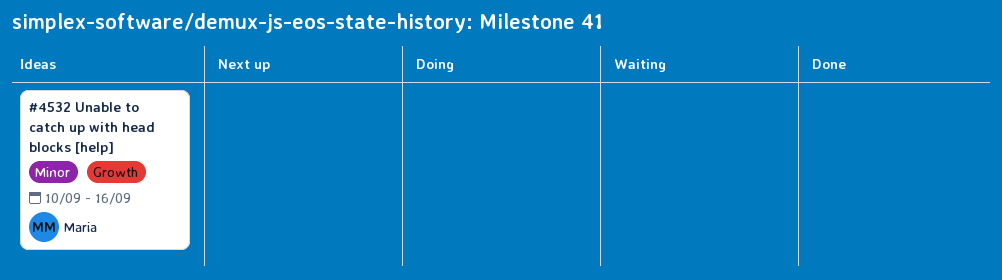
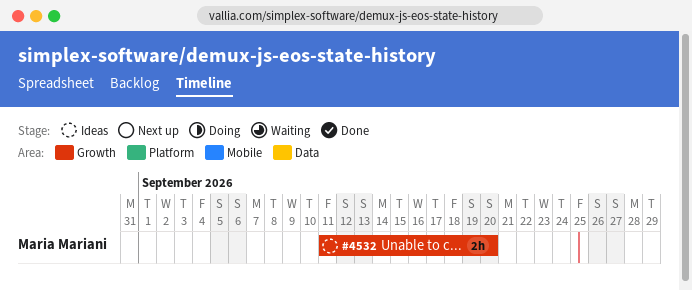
#4532, start: Sep 10 -> Sep 11
#4532, due: Sep 16 -> Sep 20

